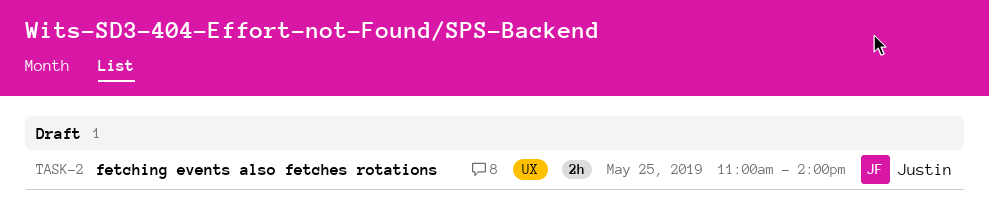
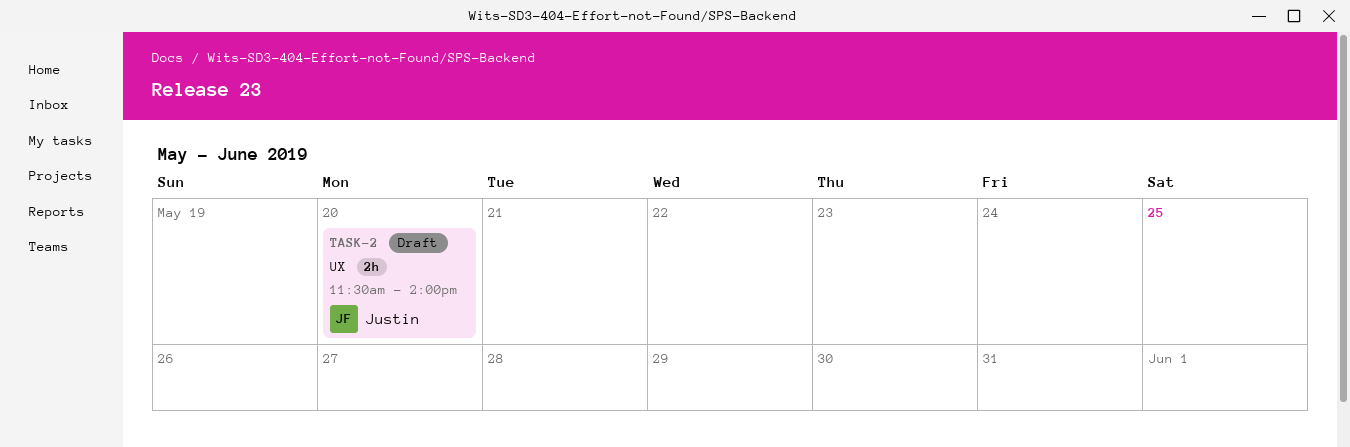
TASK-2, day: May 25 -> May 20
TASK-2, begins: 11:00 -> 11:30

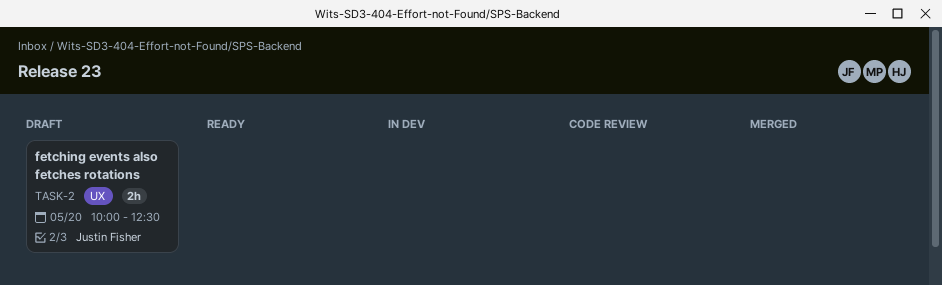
TASK-2, begins: 11:30 -> 10:00
TASK-2, ends: 14:00 -> 12:30

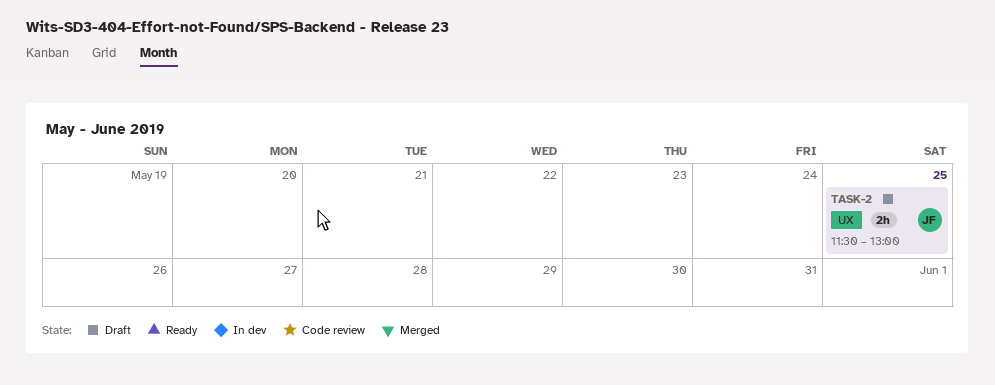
TASK-2, day: May 20 -> May 25
TASK-2, begins: 10:00 -> 11:30
TASK-2, ends: 12:30 -> 13:00

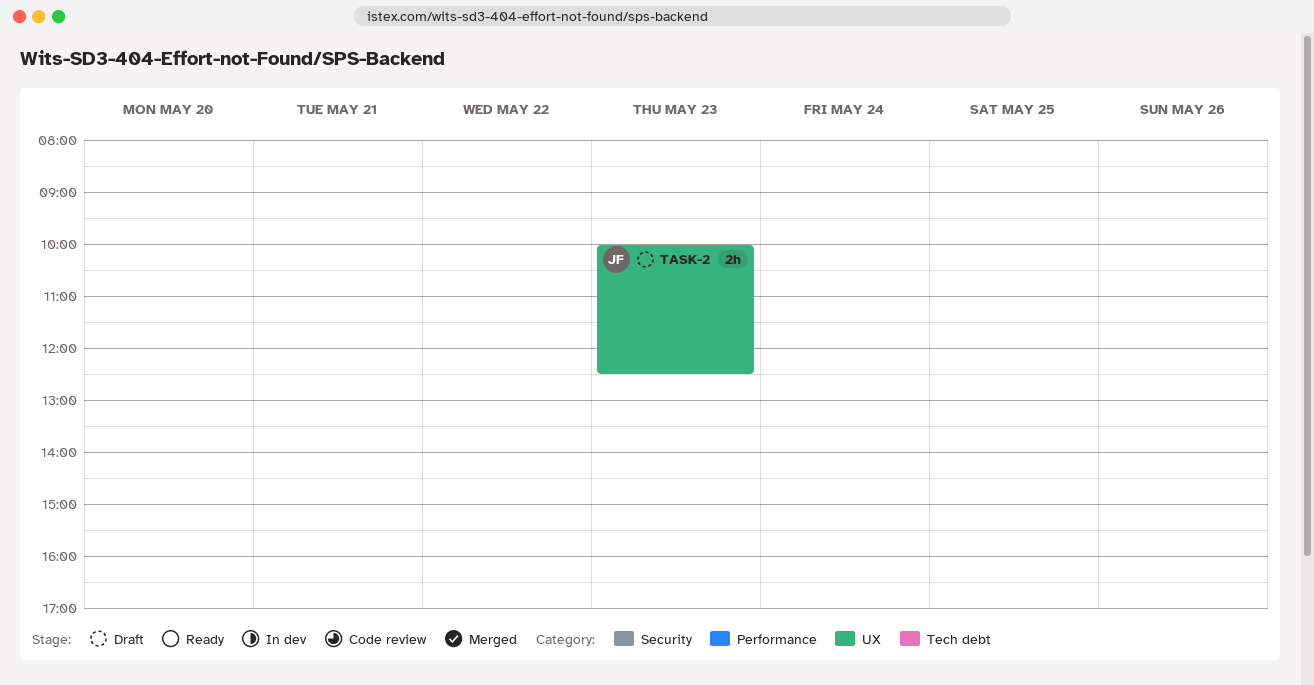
TASK-2, day: May 25 -> May 23
TASK-2, begins: 11:30 -> 10:00
TASK-2, ends: 13:00 -> 12:30

